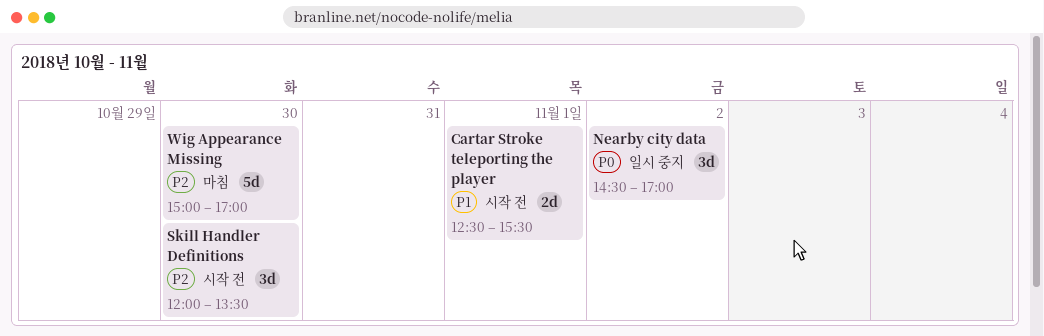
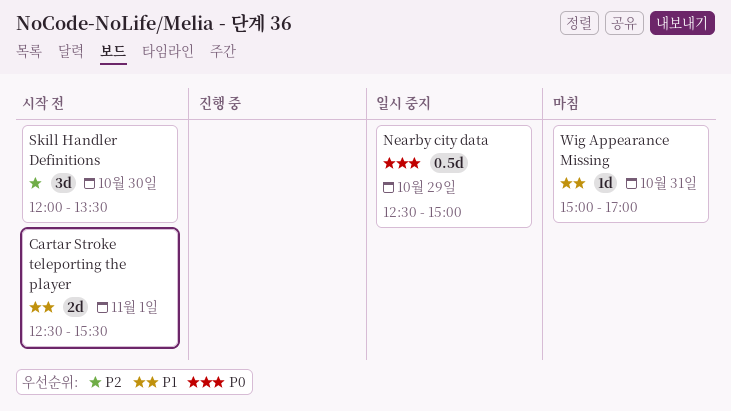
Nearby city data, estimate: 3d -> 0.5d
Nearby city data, day: Nov 2 -> Oct 29
Nearby city data, begins: 14:30 -> 12:30
Nearby city data, ends: 17:00 -> 15:00
Wig Appearance Missing, priority: P2 -> P1
Wig Appearance Missing, estimate: 5d -> 1d
Wig Appearance Missing, day: Oct 30 -> Oct 31

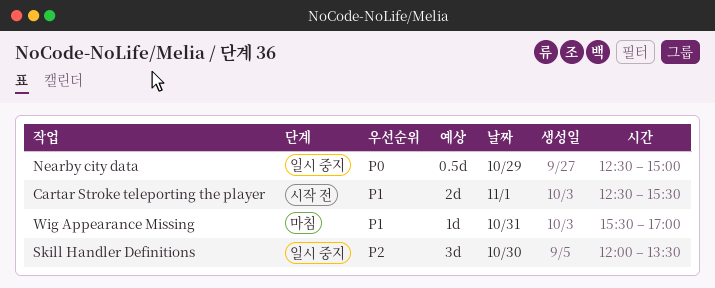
Skill Handler Definitions, status: 시작 전 -> 일시 중지
Wig Appearance Missing, begins: 15:00 -> 15:30

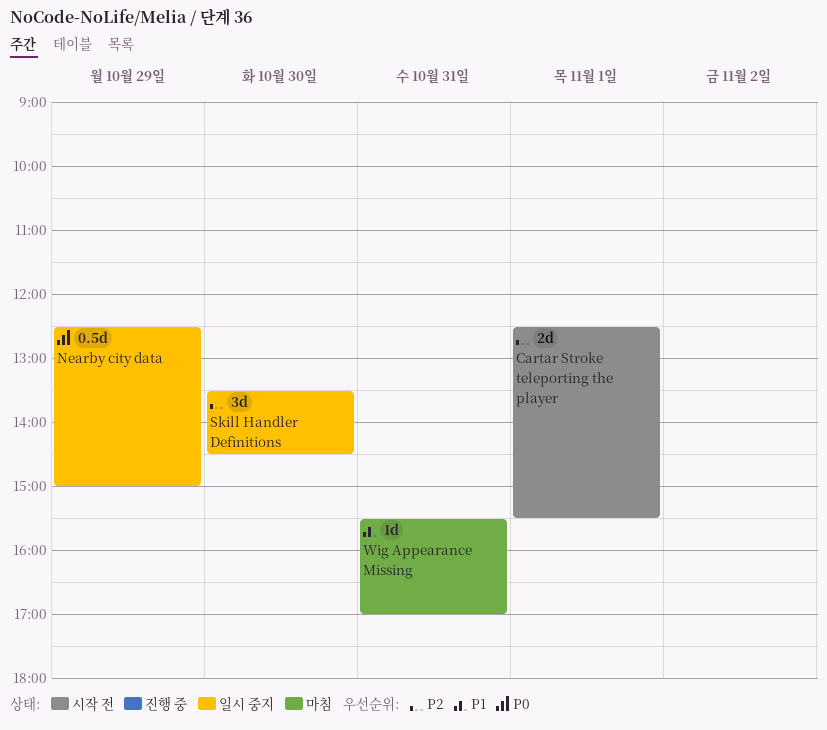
Cartar Stroke teleporting the player, priority: P1 -> P2
Skill Handler Definitions, begins: 12:00 -> 13:30
Skill Handler Definitions, ends: 13:30 -> 14:30

